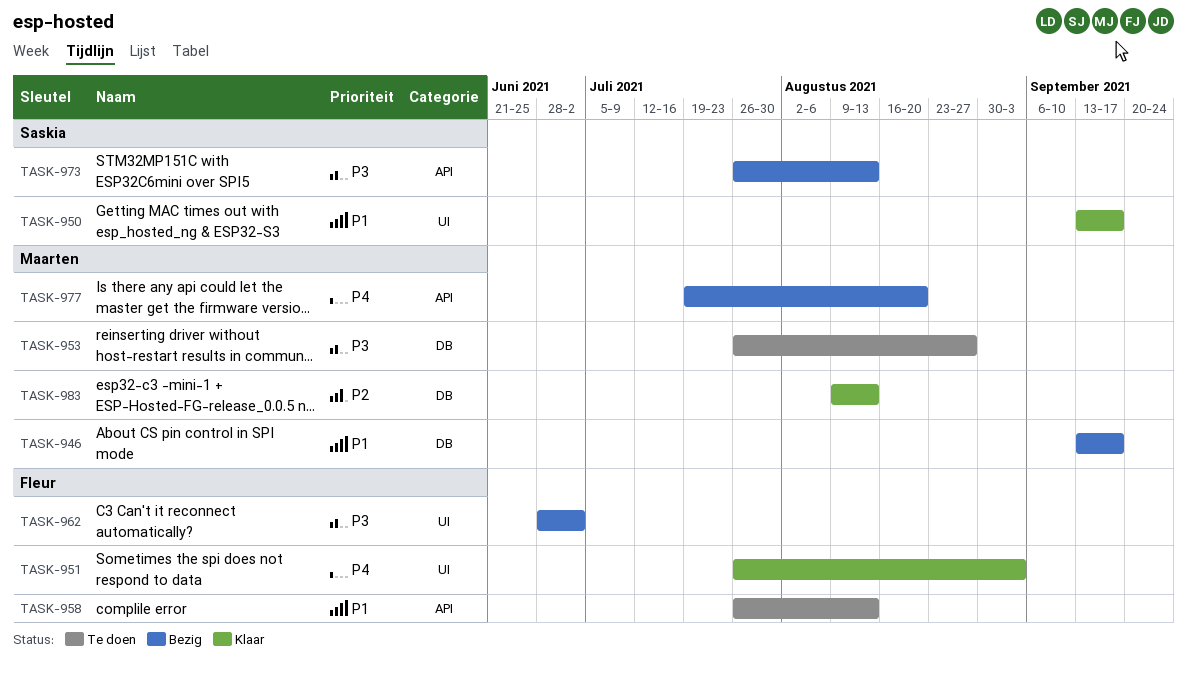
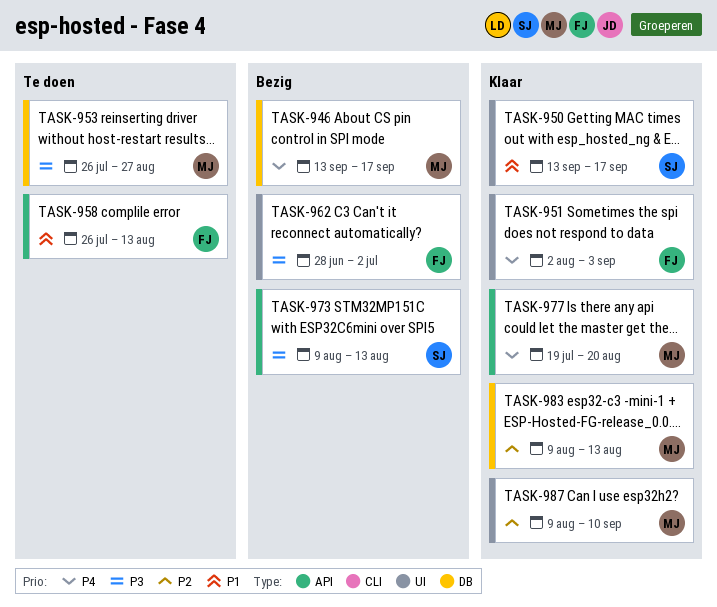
TASK-946, priority: P1 -> P4
TASK-951, start: Jul 26 -> Aug 2
TASK-973, start: Jul 26 -> Aug 9
TASK-977, status: Bezig -> Klaar
TASK-987: none -> present

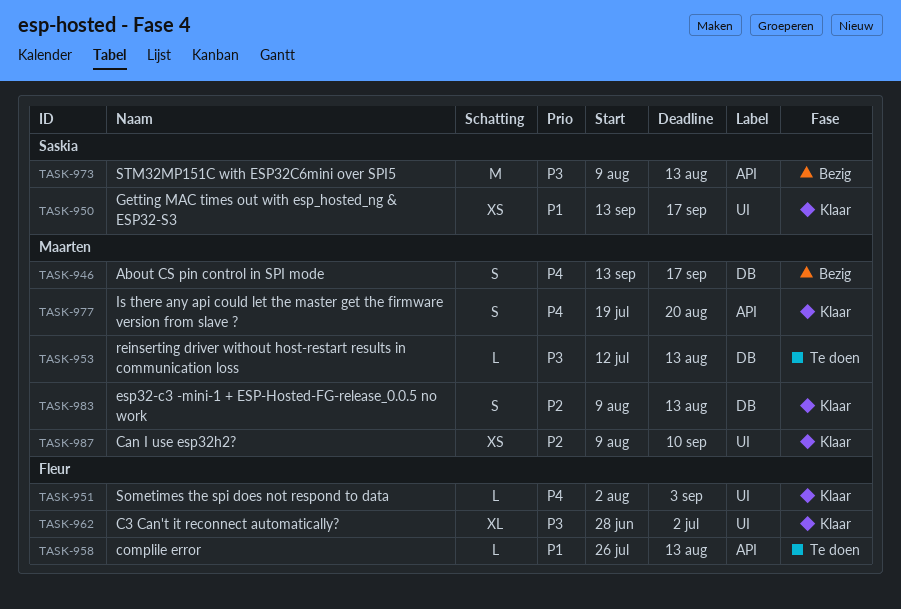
TASK-953, start: Jul 26 -> Jul 12
TASK-953, due: Aug 27 -> Aug 13
TASK-962, status: Bezig -> Klaar

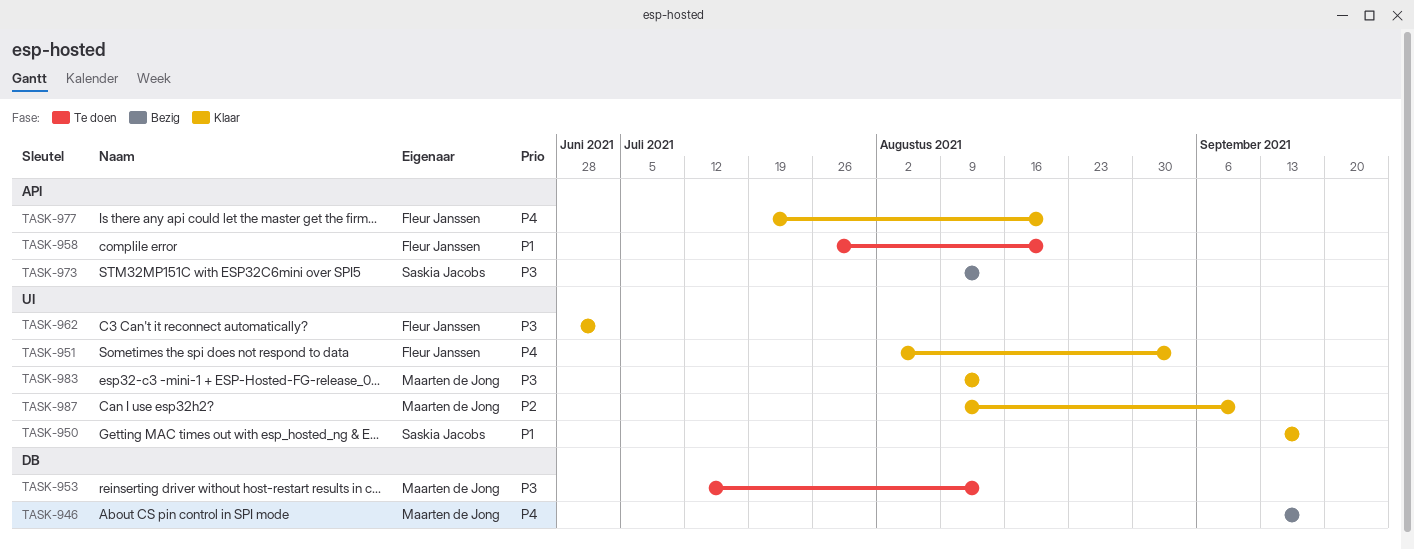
TASK-958, due: Aug 13 -> Aug 20
TASK-977, owner: Maarten de Jong -> Fleur Janssen
TASK-983, priority: P2 -> P3
TASK-983, label: DB -> UI

